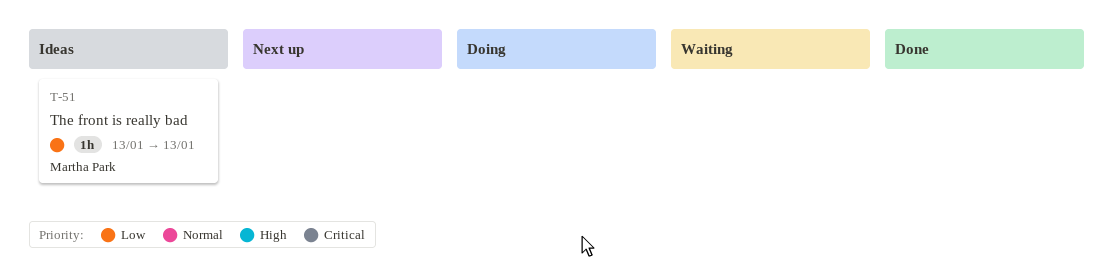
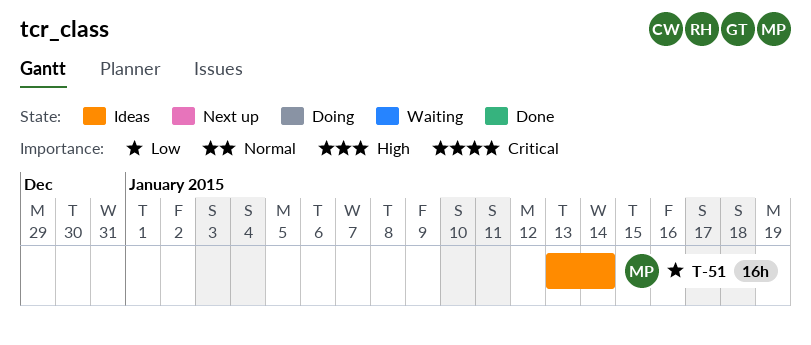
T-51, estimate: 1h -> 16h
T-51, due: Jan 13 -> Jan 14

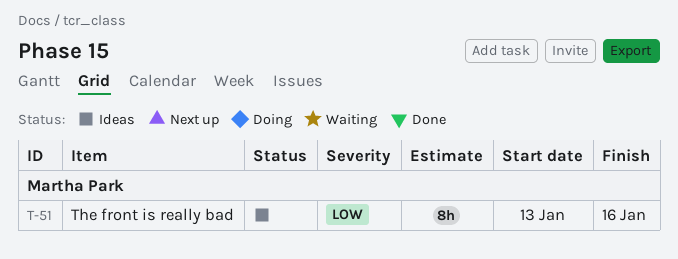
T-51, estimate: 16h -> 8h
T-51, due: Jan 14 -> Jan 16

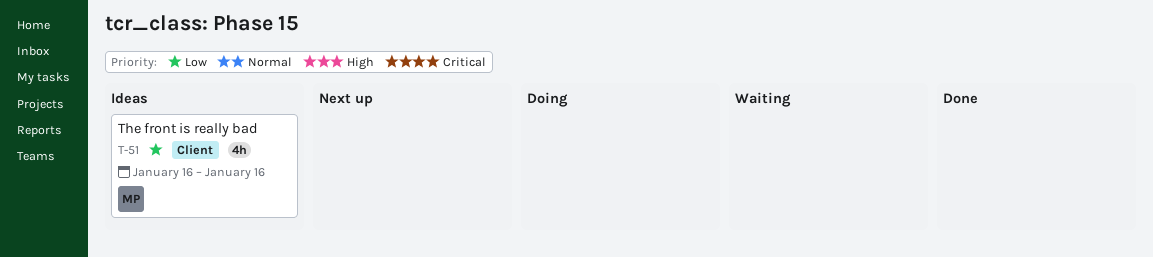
T-51, estimate: 8h -> 4h
T-51, start: Jan 13 -> Jan 16

